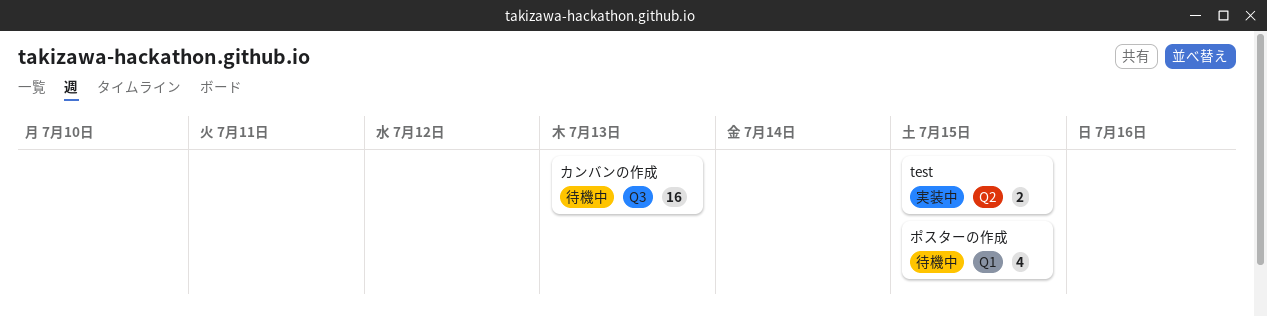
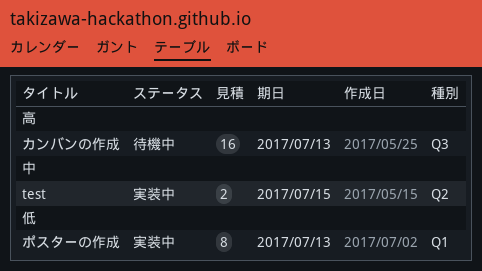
ポスターの作成, status: 待機中 -> 実装中
ポスターの作成, estimate: 4 -> 8
ポスターの作成, due: Jul 15 -> Jul 13

